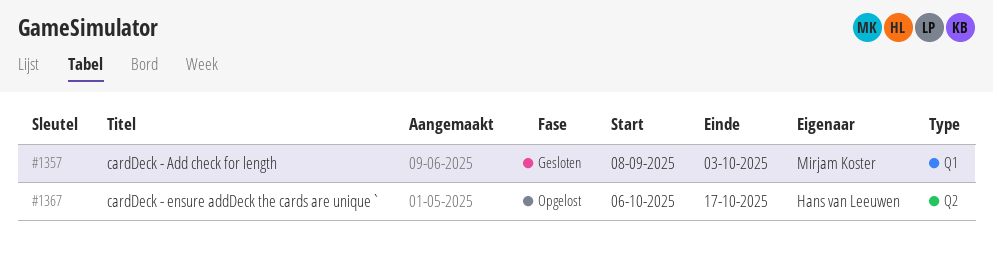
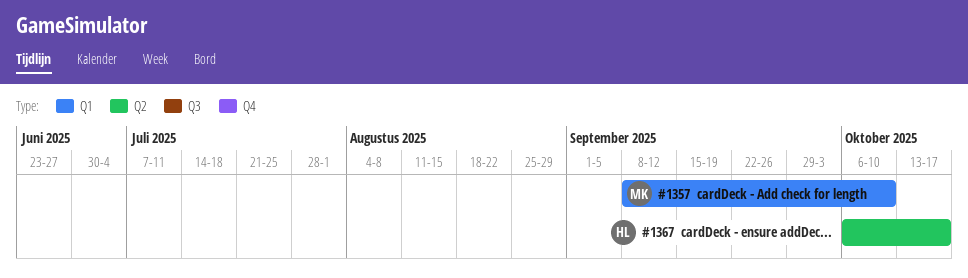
#1357, due: Oct 3 -> Oct 10

